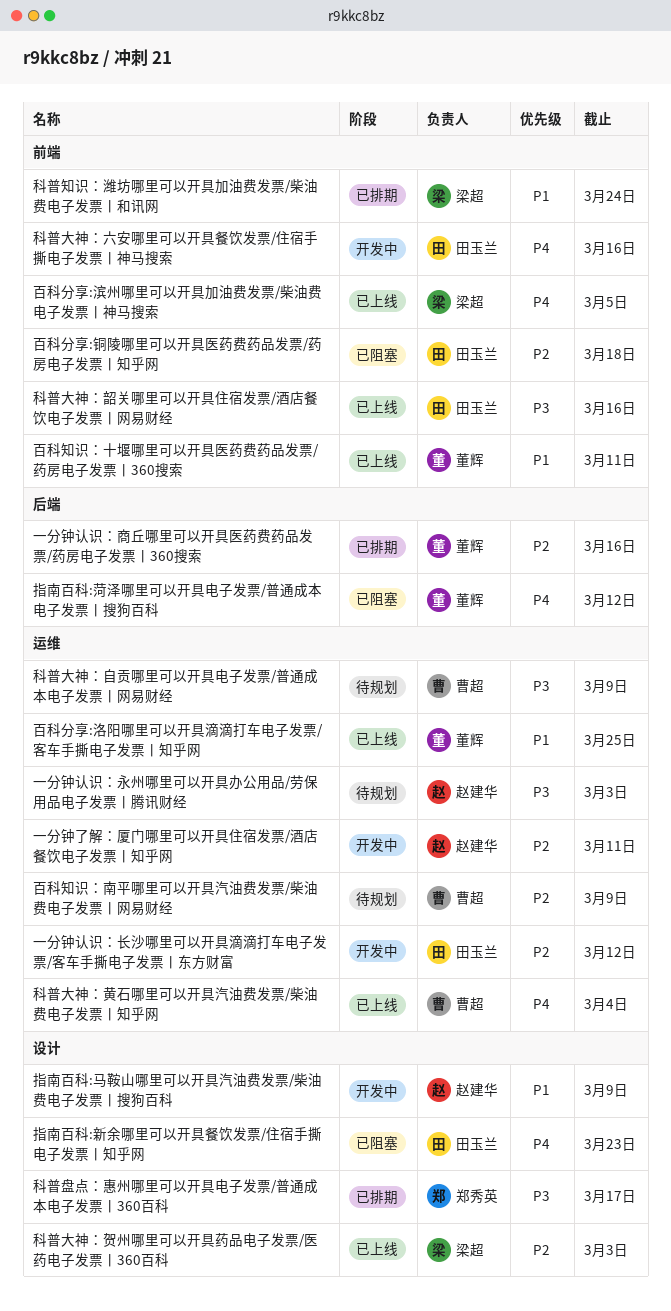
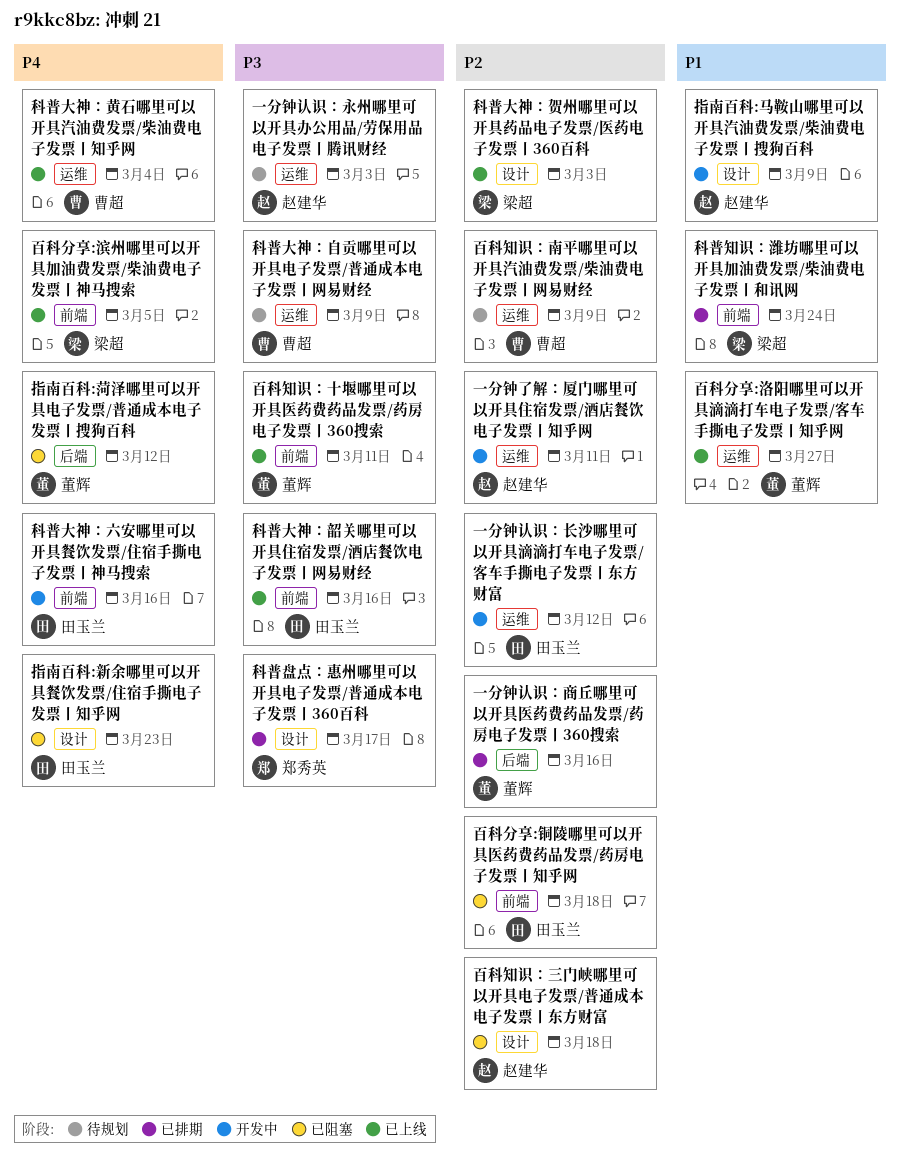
百科分享:洛阳哪里可以开具滴滴打车电子发票/客车手撕电子发票丨知乎网, due: Mar 25 -> Mar 27
百科知识：三门峡哪里可以开具电子发票/普通成本电子发票丨东方财富: none -> present
百科知识：十堰哪里可以开具医药费药品发票/药房电子发票丨360搜索, priority: P1 -> P3

